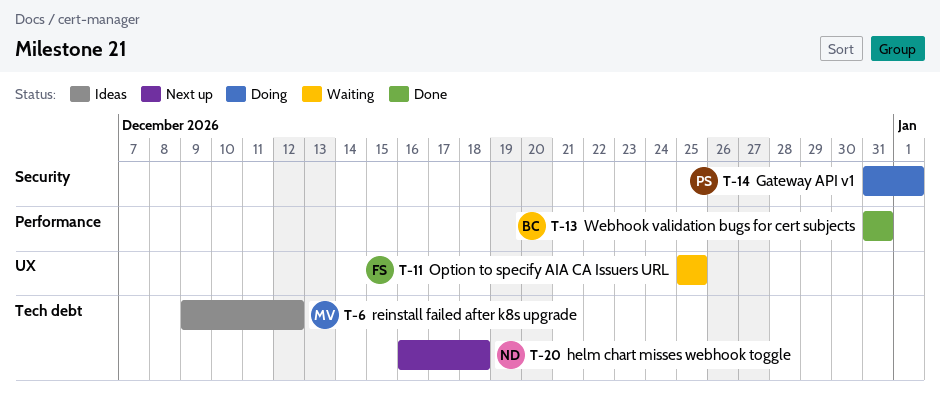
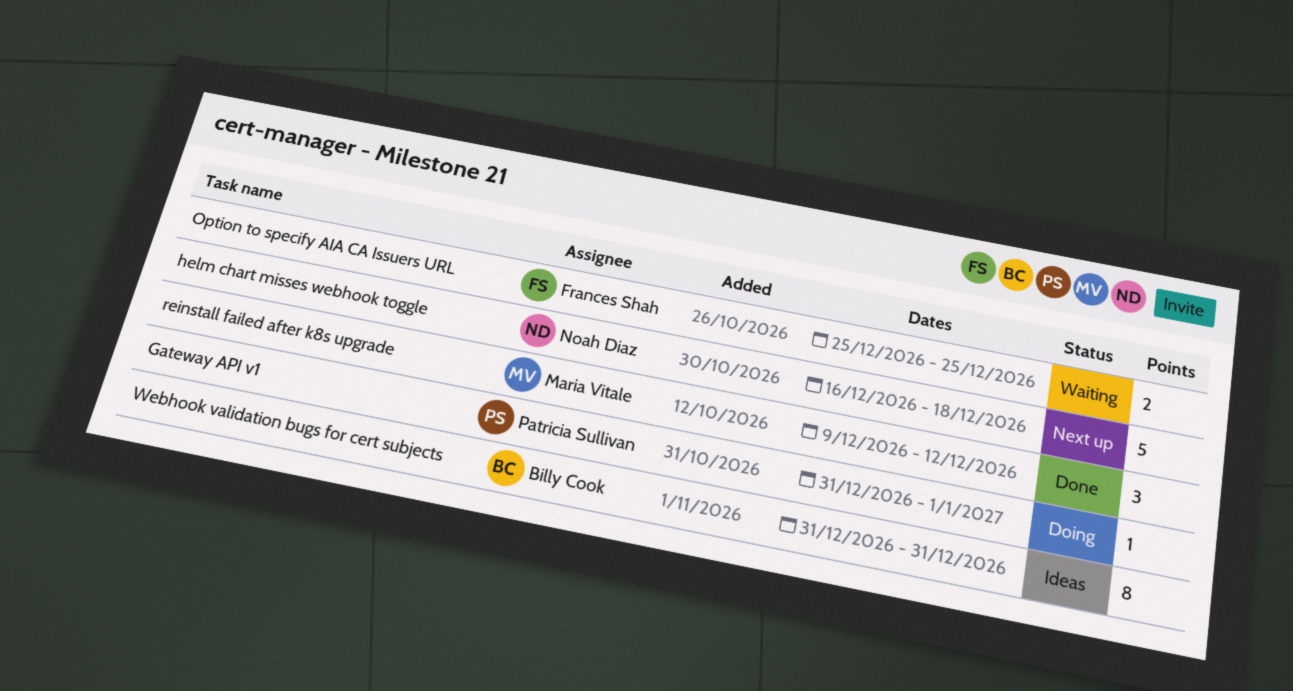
reinstall failed after k8s upgrade, status: Ideas -> Done
Webhook validation bugs for cert subjects, status: Done -> Ideas

